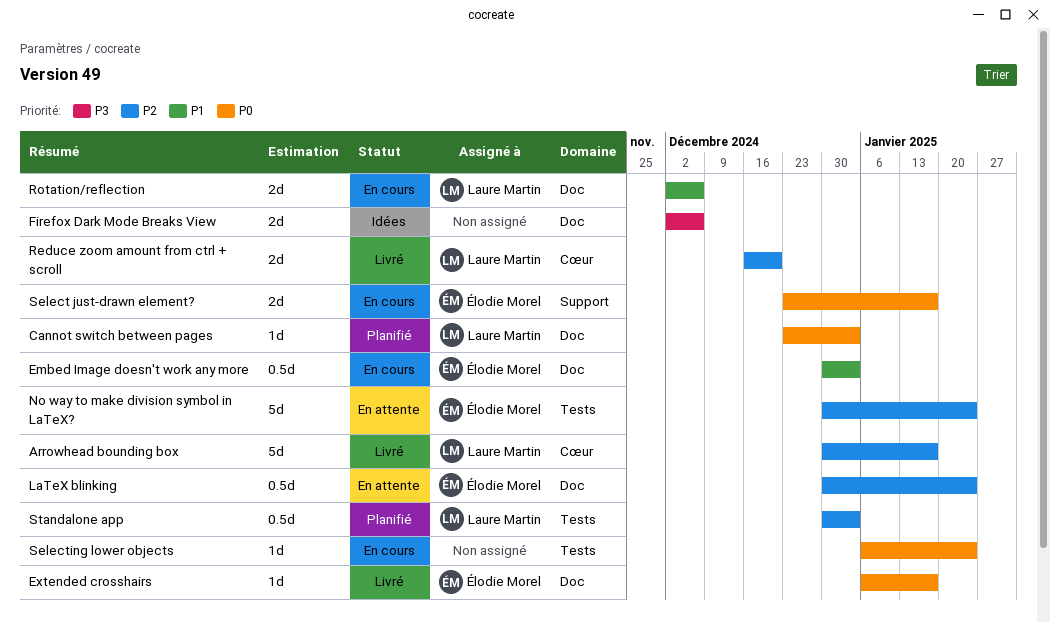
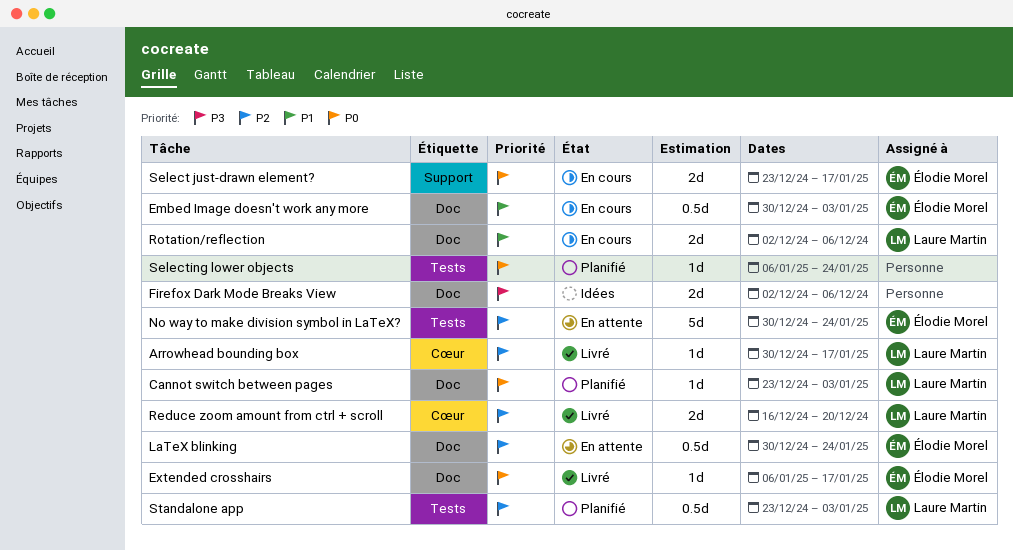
Arrowhead bounding box, estimate: 5d -> 1d
Selecting lower objects, status: En cours -> Planifié
Standalone app, start: Dec 30 -> Dec 23

